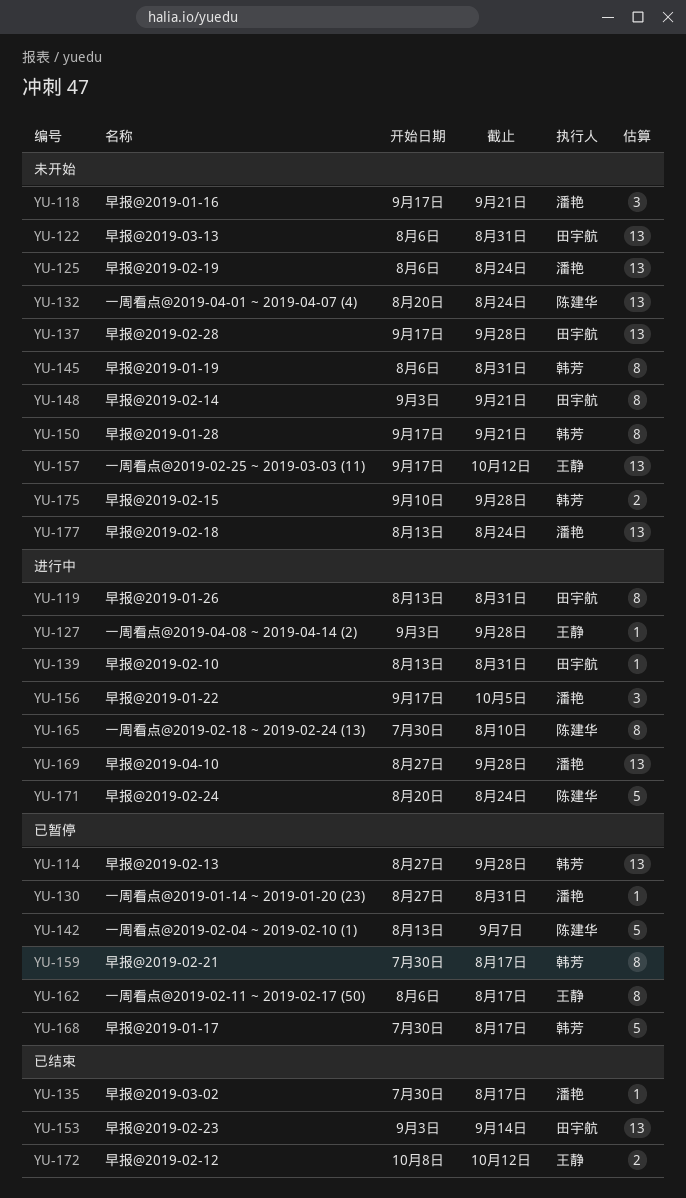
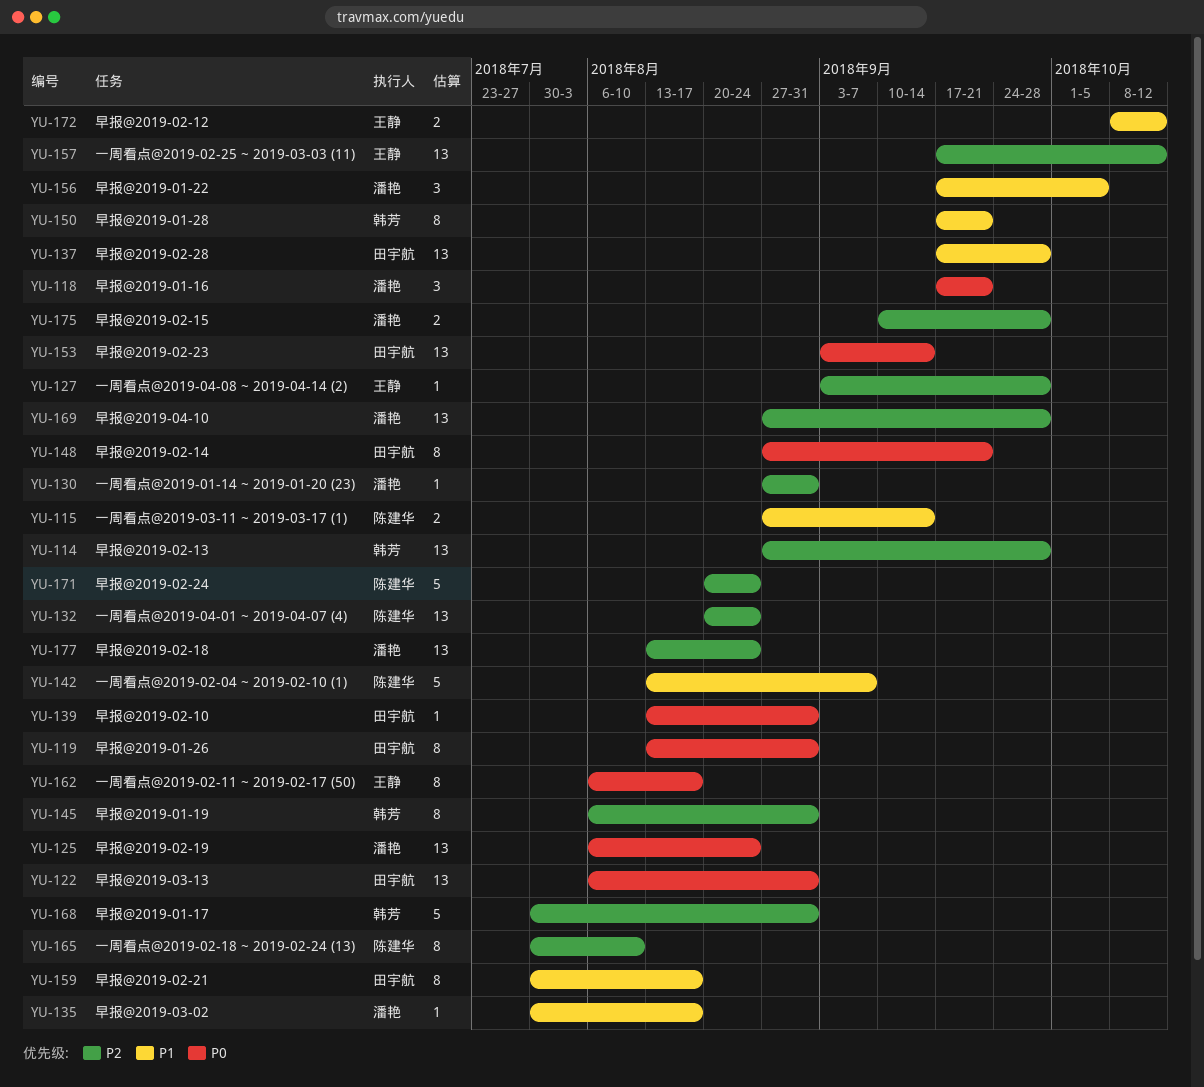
YU-115: none -> present
YU-148, start: Sep 3 -> Aug 27
YU-159, owner: 韩芳 -> 田宇航
YU-168, due: Aug 17 -> Aug 31
YU-175, owner: 韩芳 -> 潘艳

